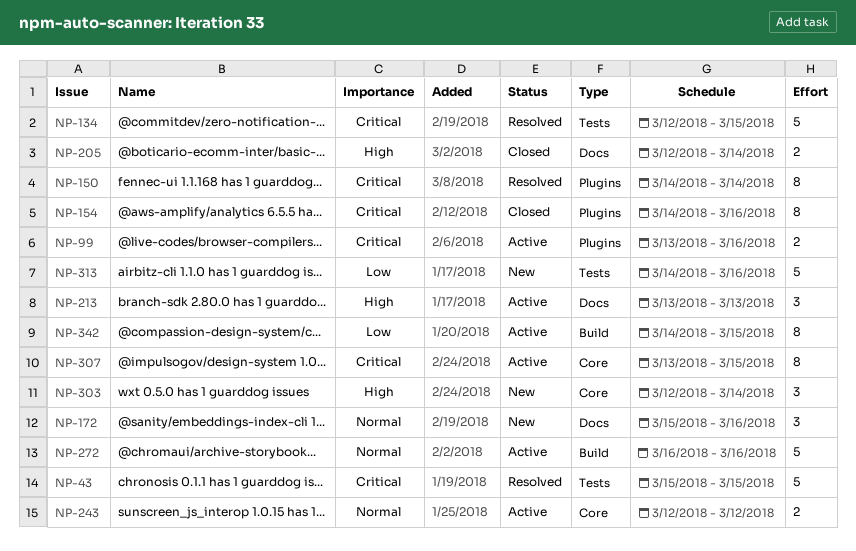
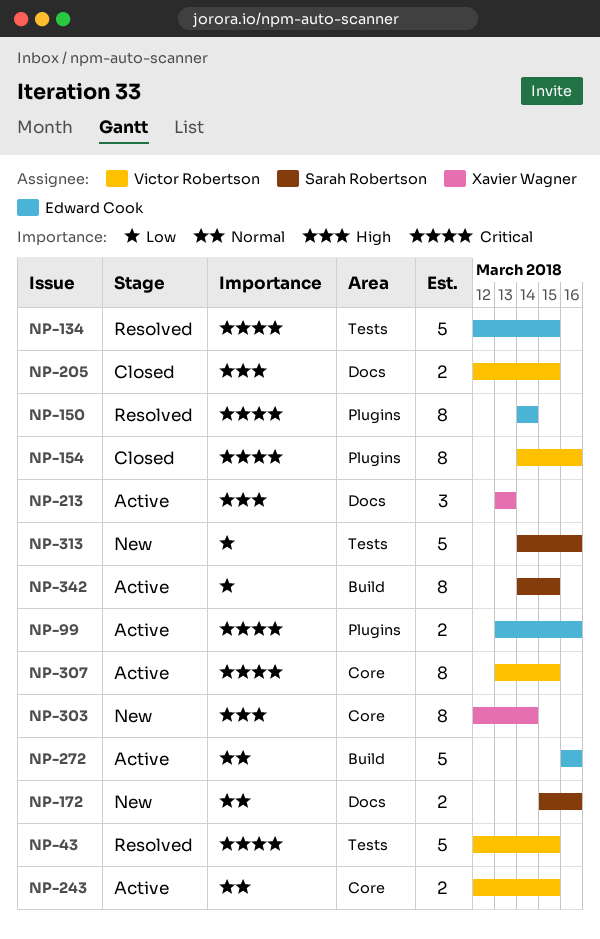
NP-43, start: Mar 15 -> Mar 12
NP-172, estimate: 3 -> 2
NP-205, due: Mar 14 -> Mar 15
NP-243, due: Mar 12 -> Mar 15
NP-303, estimate: 3 -> 8

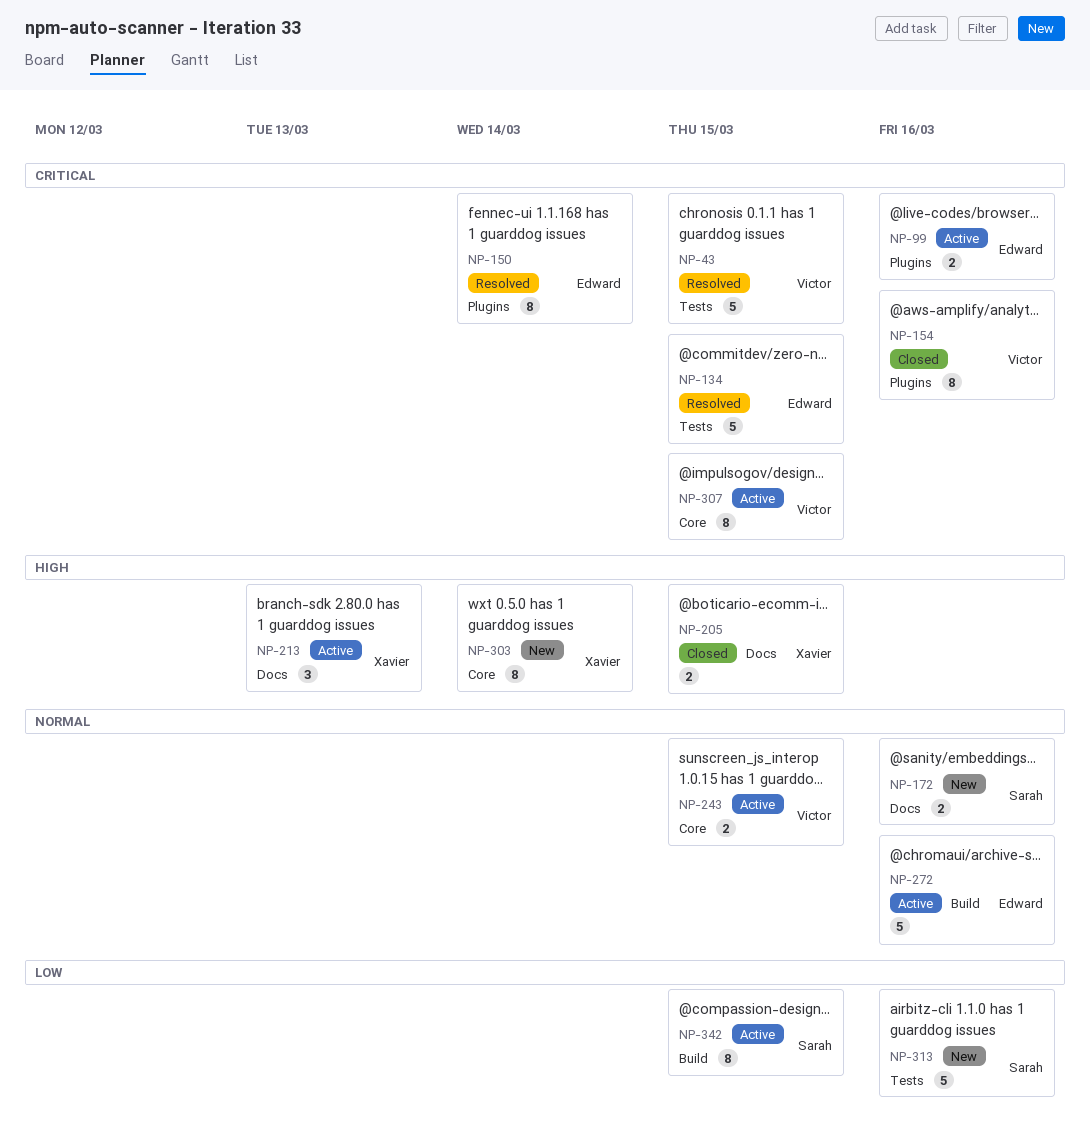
NP-205, owner: Victor Robertson -> Xavier Wagner

